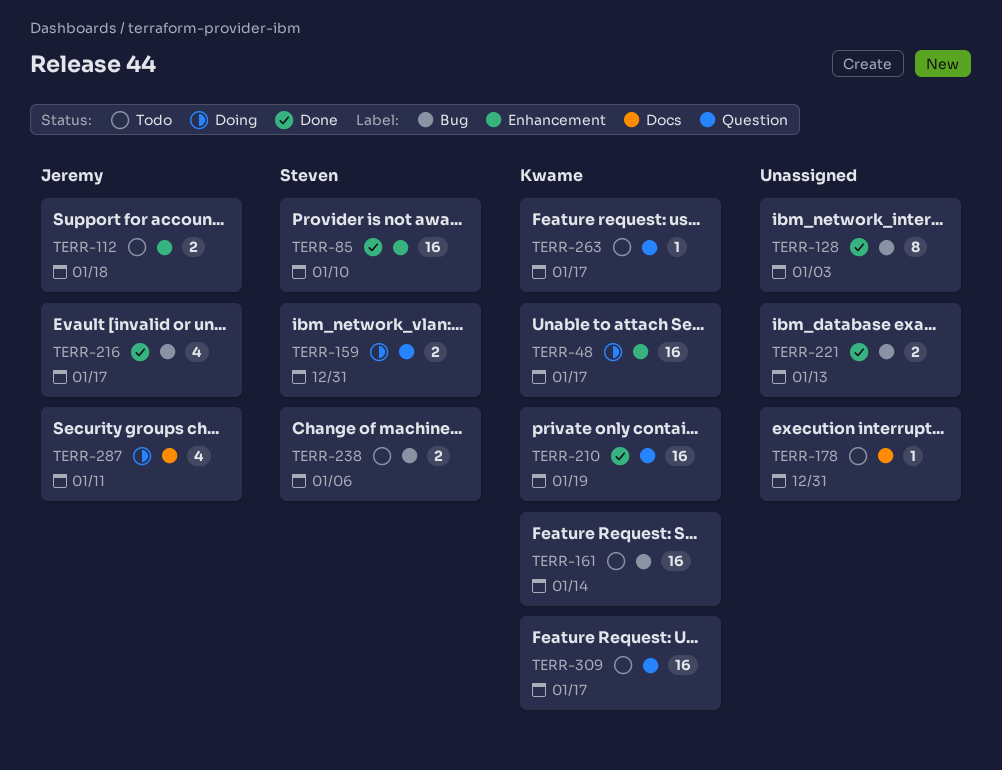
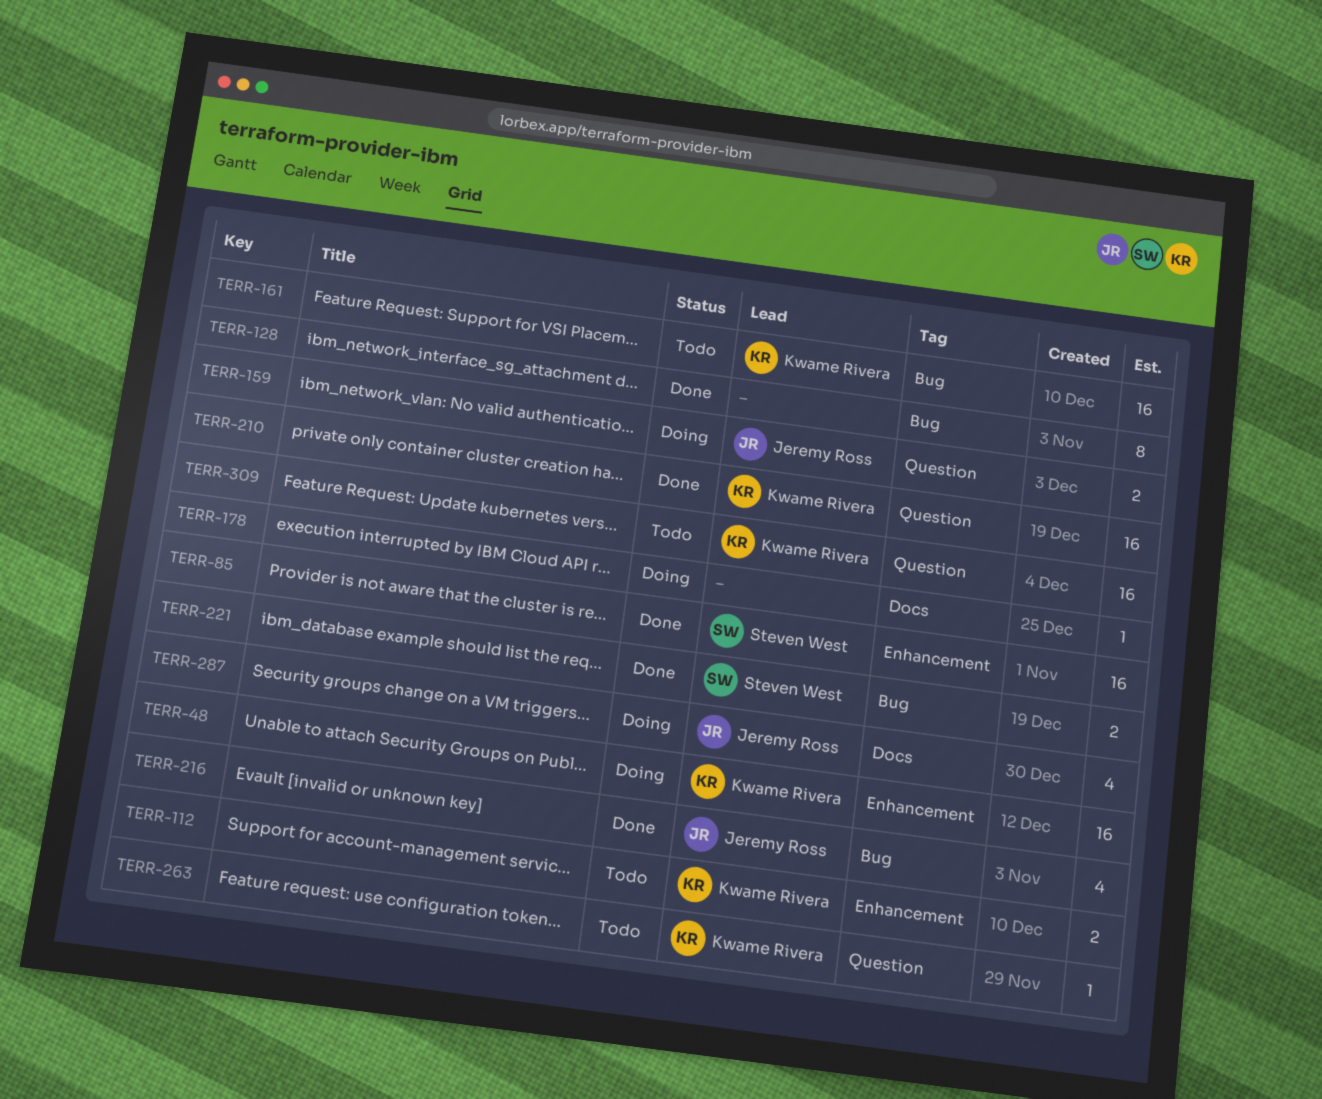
TERR-112, owner: Jeremy Ross -> Kwame Rivera
TERR-159, owner: Steven West -> Jeremy Ross
TERR-178, status: Todo -> Doing
TERR-221, owner: none -> Steven West
TERR-238: present -> none

